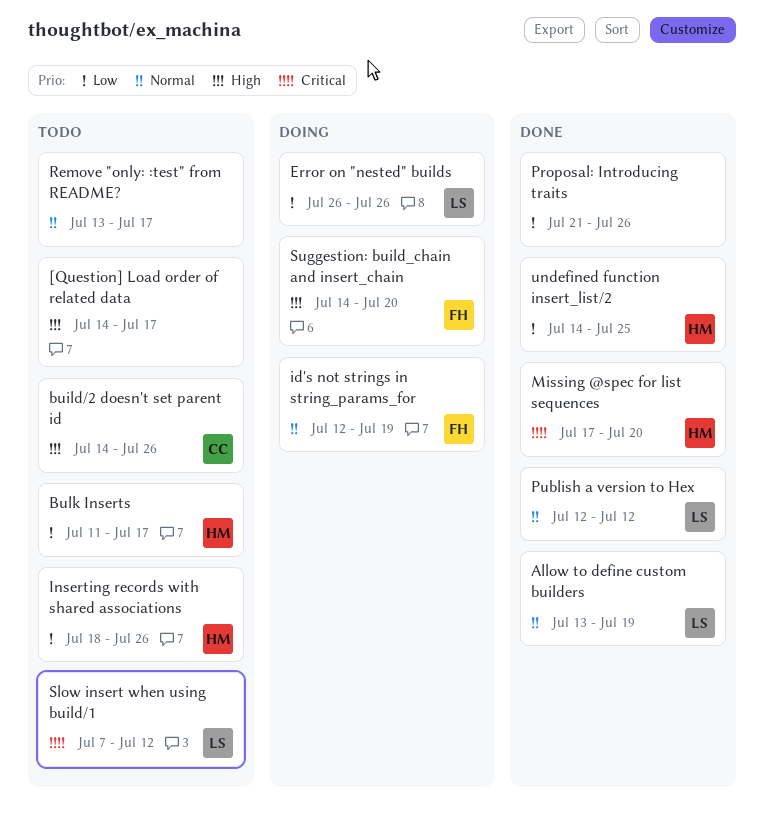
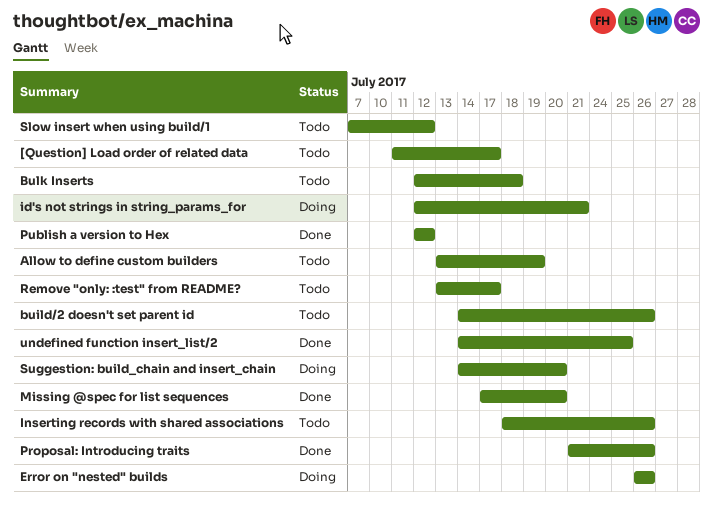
[Question] Load order of related data, start: Jul 14 -> Jul 11
Allow to define custom builders, status: Done -> Todo
Bulk Inserts, start: Jul 11 -> Jul 12
Bulk Inserts, due: Jul 17 -> Jul 18
id's not strings in string_params_for, due: Jul 19 -> Jul 21

